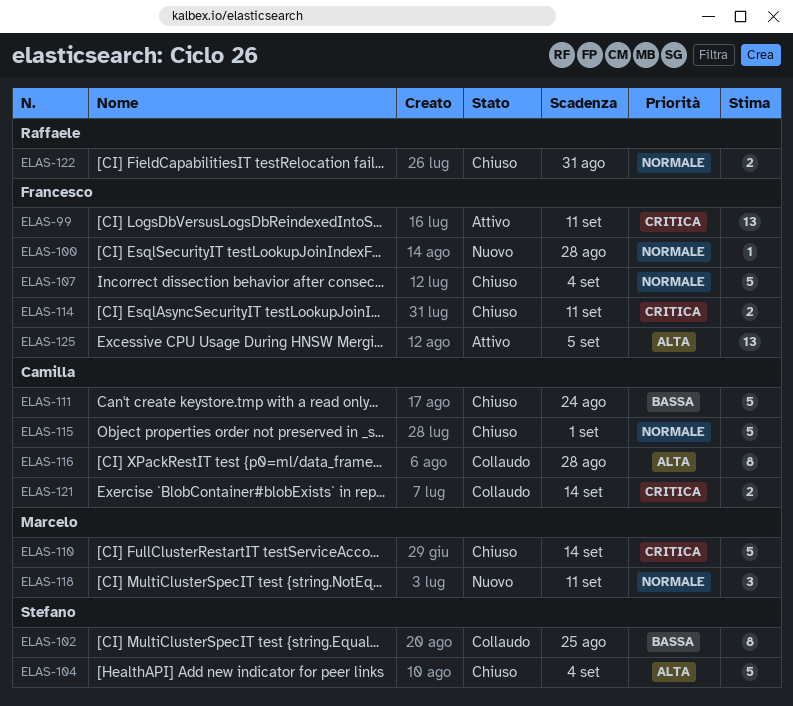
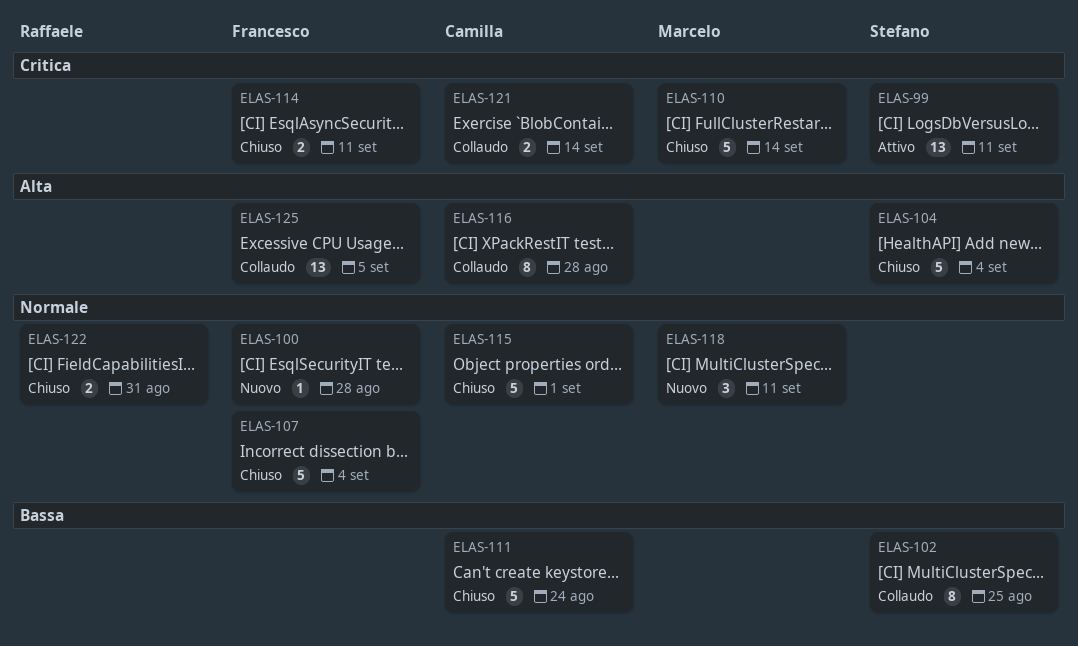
ELAS-99, owner: Francesco -> Stefano
ELAS-125, status: Attivo -> Collaudo

